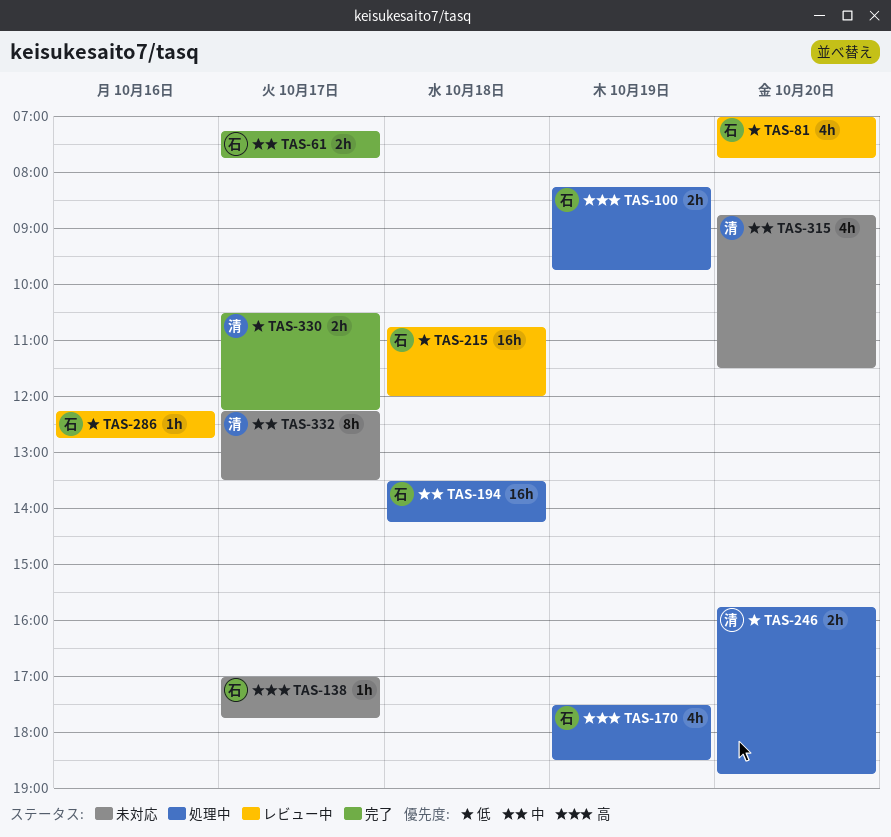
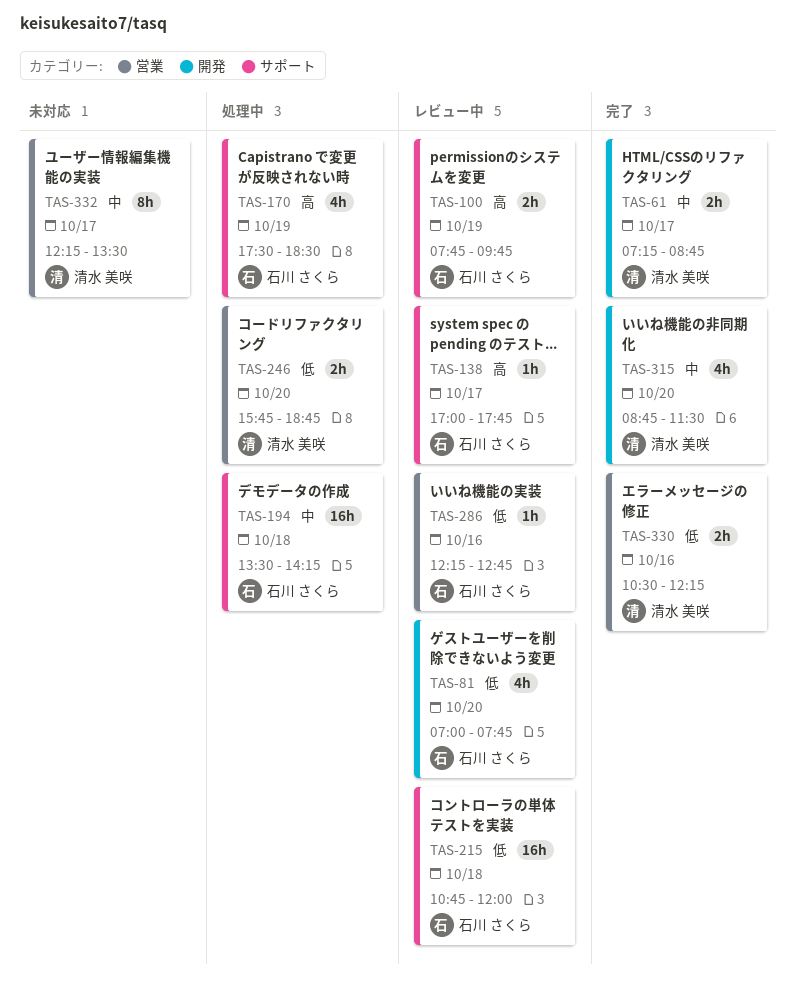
TAS-61, owner: 石川 さくら -> 清水 美咲
TAS-61, ends: 07:45 -> 08:45
TAS-100, status: 処理中 -> レビュー中
TAS-100, begins: 08:15 -> 07:45
TAS-138, status: 未対応 -> レビュー中
TAS-315, status: 未対応 -> 完了
TAS-330, day: Oct 17 -> Oct 16

